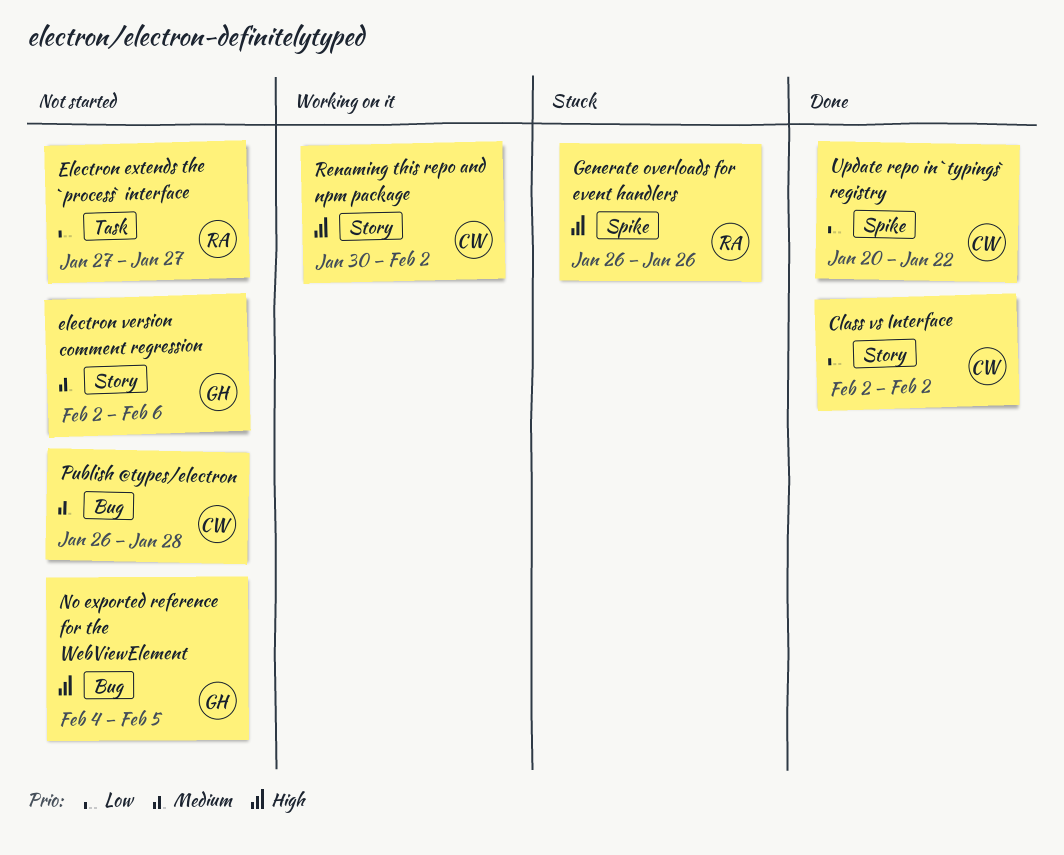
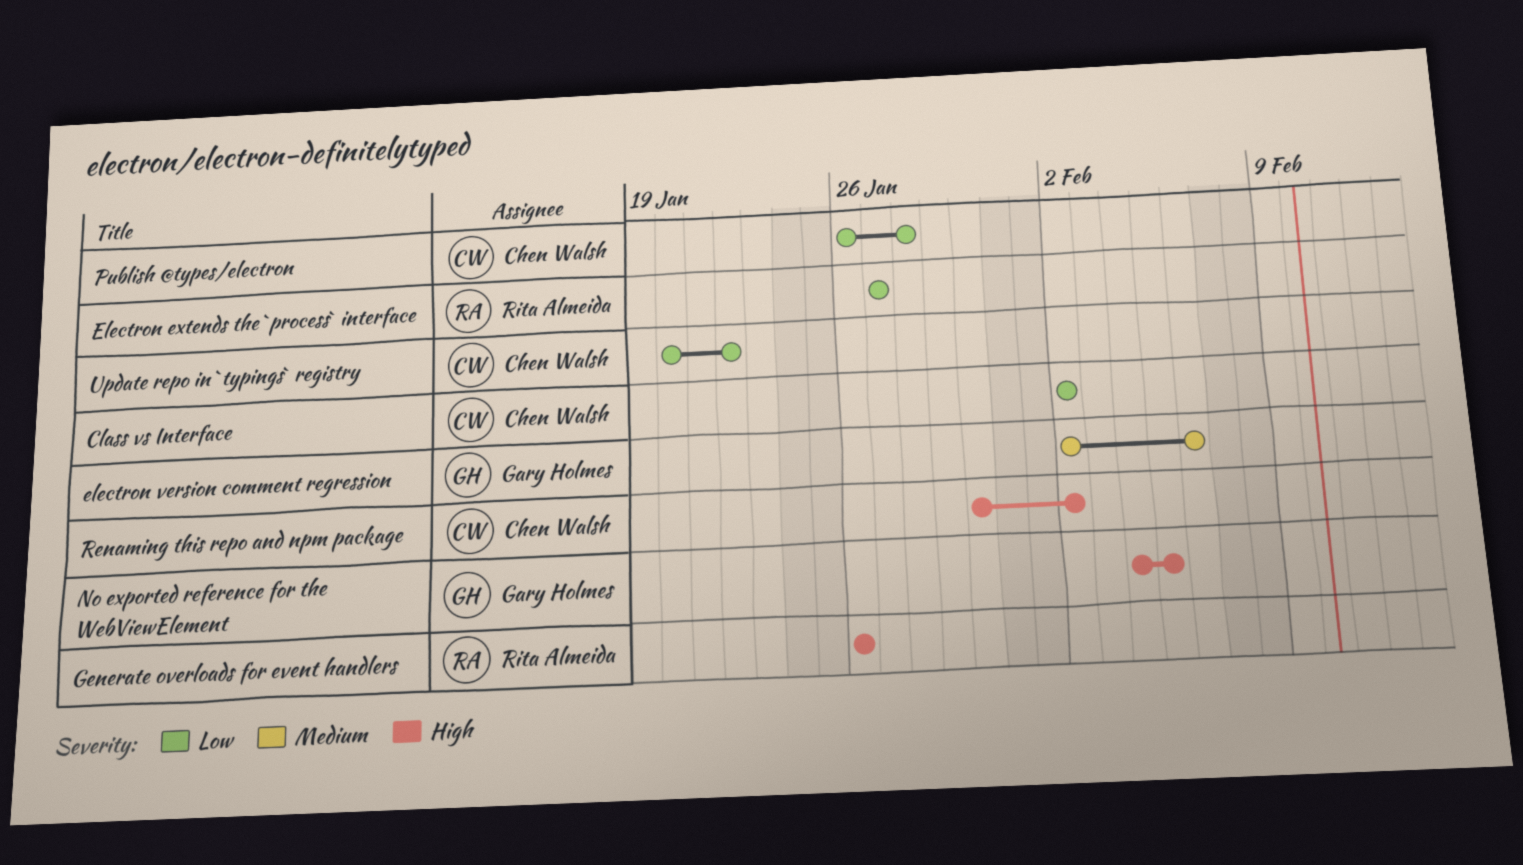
Publish @types/electron, priority: Medium -> Low

